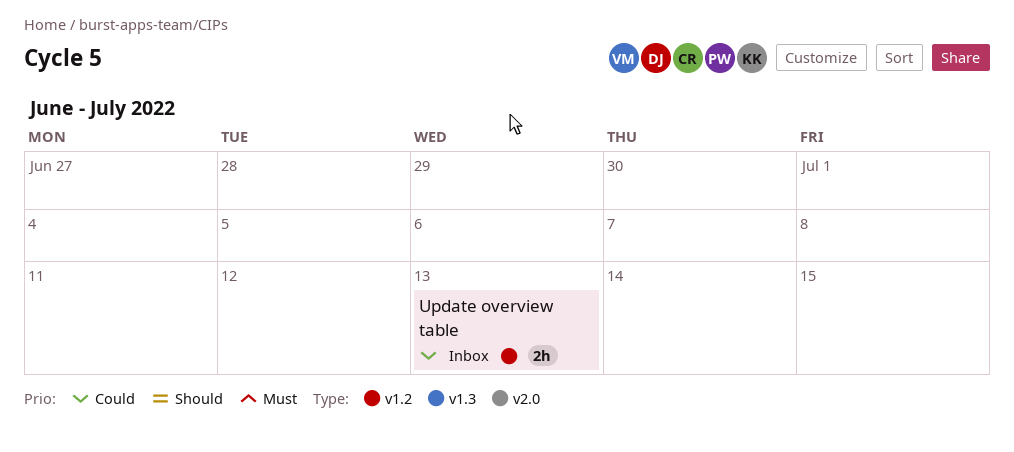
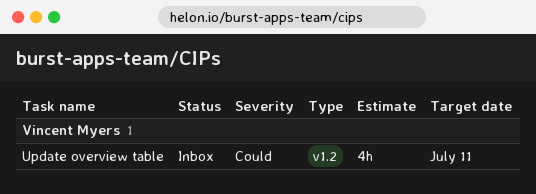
Update overview table, estimate: 2h -> 4h
Update overview table, due: Jul 13 -> Jul 11

